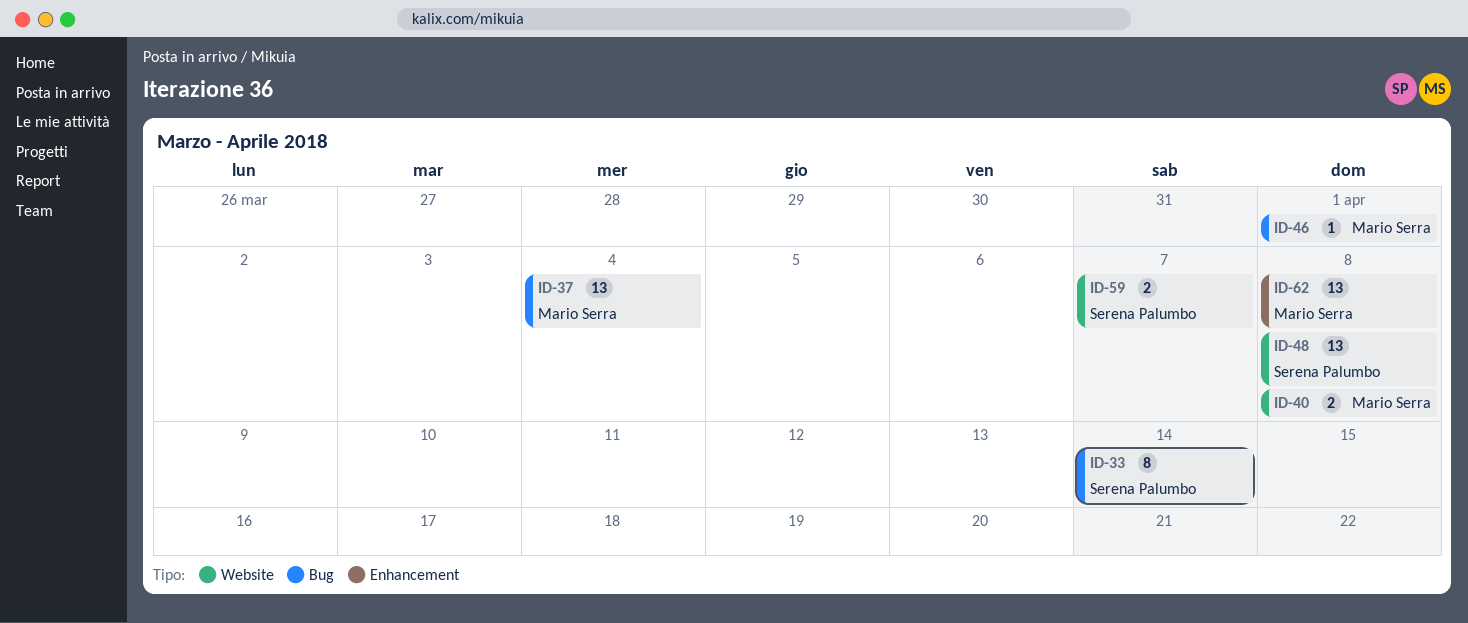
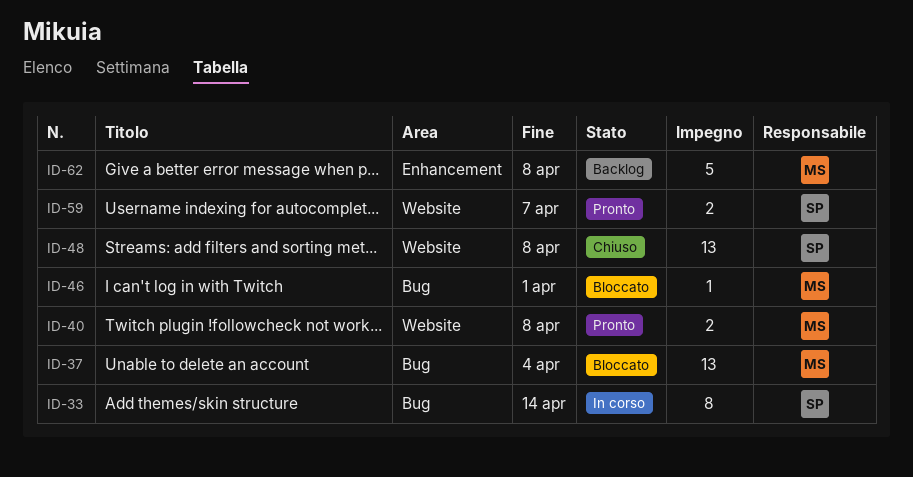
ID-62, estimate: 13 -> 5

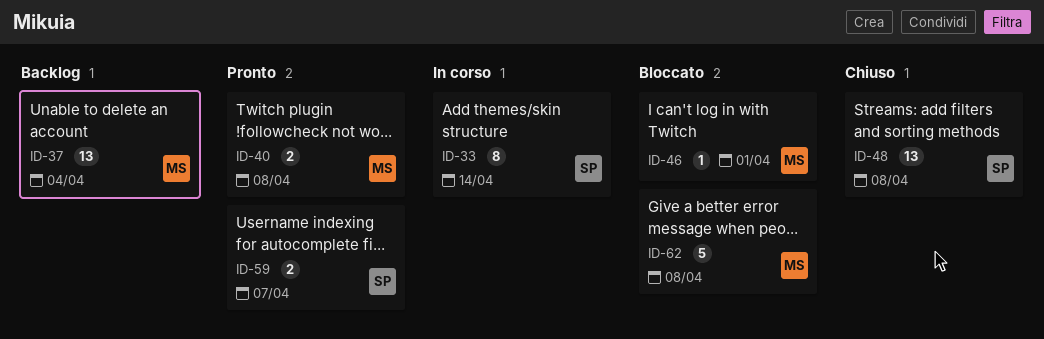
ID-37, status: Bloccato -> Backlog
ID-62, status: Backlog -> Bloccato

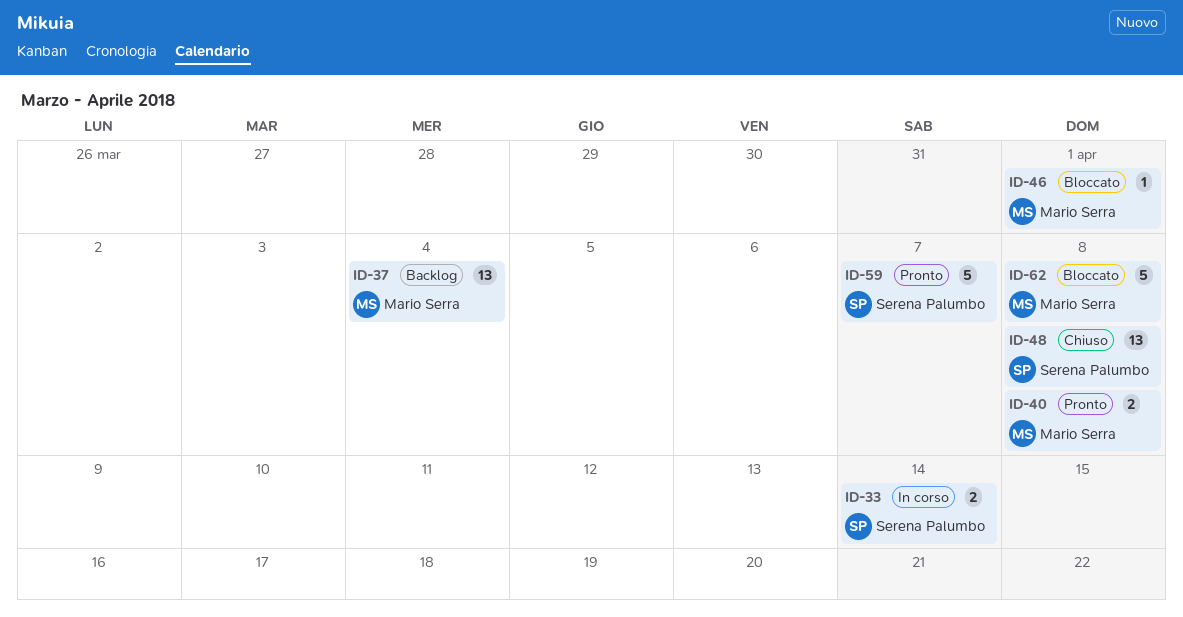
ID-33, estimate: 8 -> 2
ID-59, estimate: 2 -> 5

